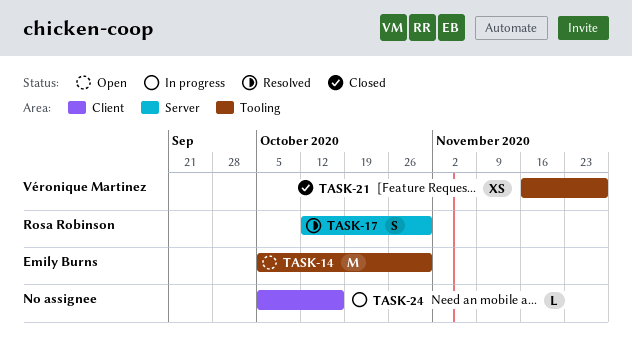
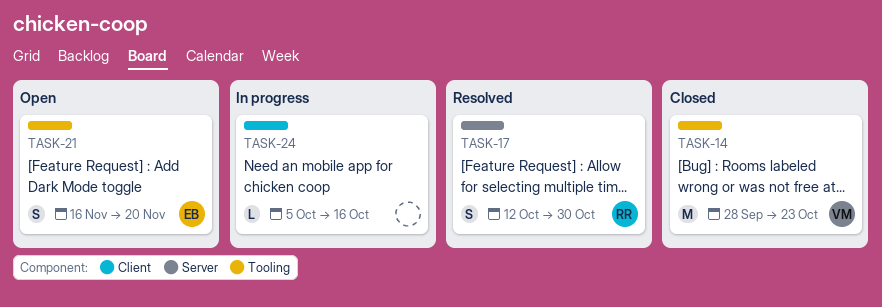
TASK-14, status: Open -> Closed
TASK-14, owner: Emily Burns -> Véronique Martinez
TASK-14, start: Oct 5 -> Sep 28
TASK-14, due: Oct 30 -> Oct 23
TASK-21, status: Closed -> Open
TASK-21, owner: Véronique Martinez -> Emily Burns
TASK-21, estimate: XS -> S
TASK-21, due: Nov 27 -> Nov 20

